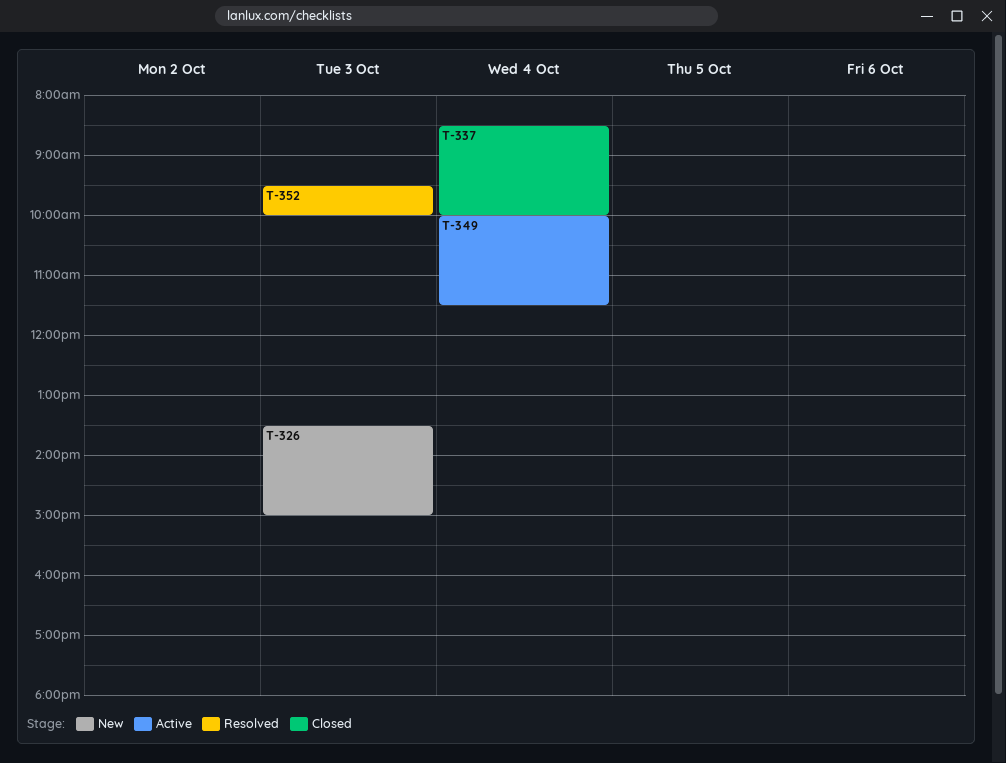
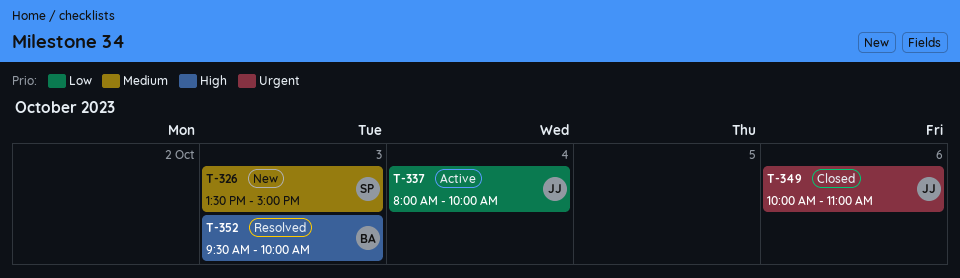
T-337, status: Closed -> Active
T-337, begins: 08:30 -> 08:00
T-349, status: Active -> Closed
T-349, day: Oct 4 -> Oct 6
T-349, ends: 11:30 -> 11:00

